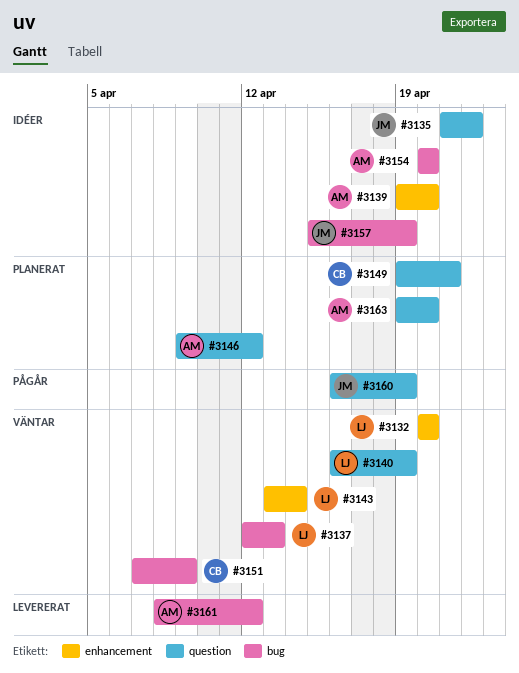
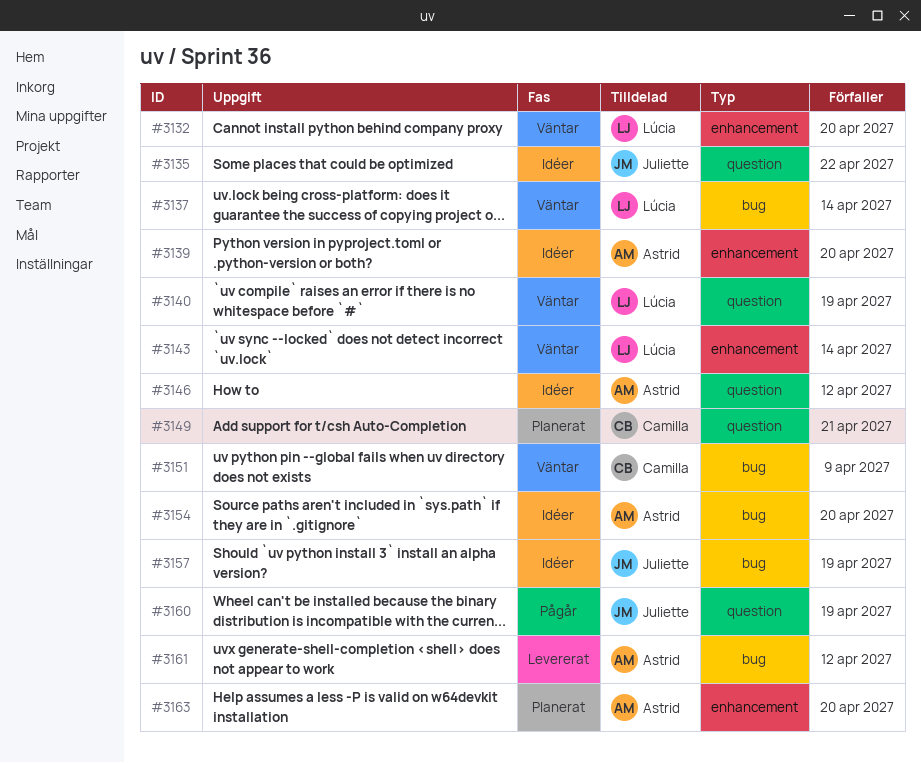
#3137, due: Apr 13 -> Apr 14
#3146, status: Planerat -> Idéer
#3163, label: question -> enhancement

